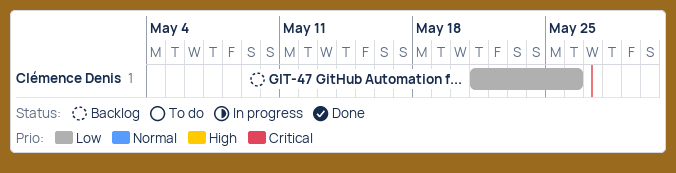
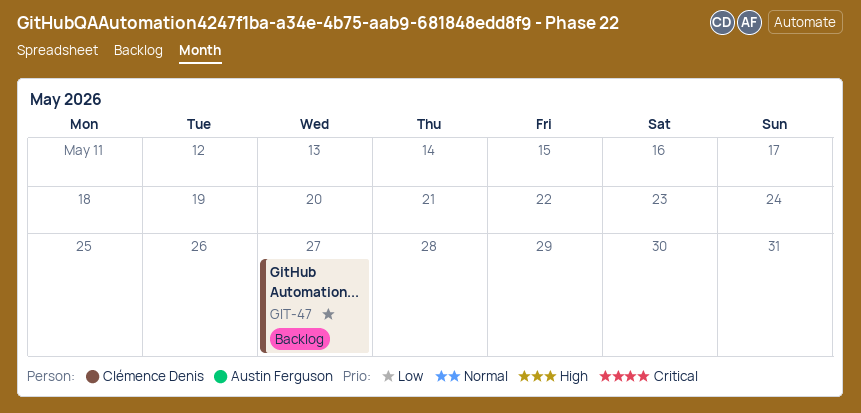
GIT-47, due: May 26 -> May 27

